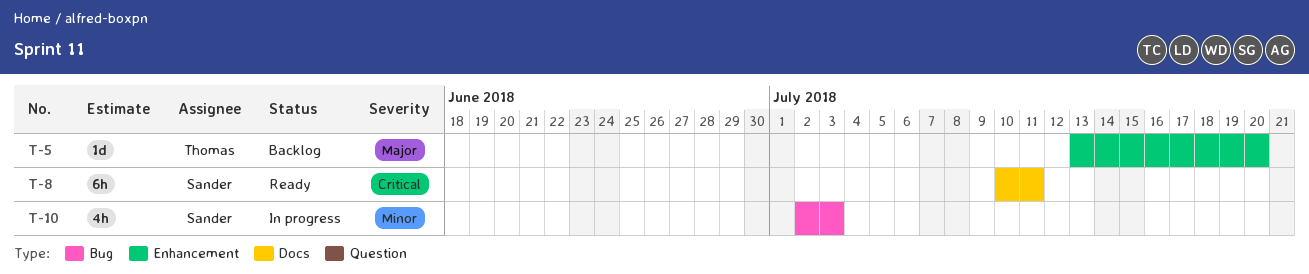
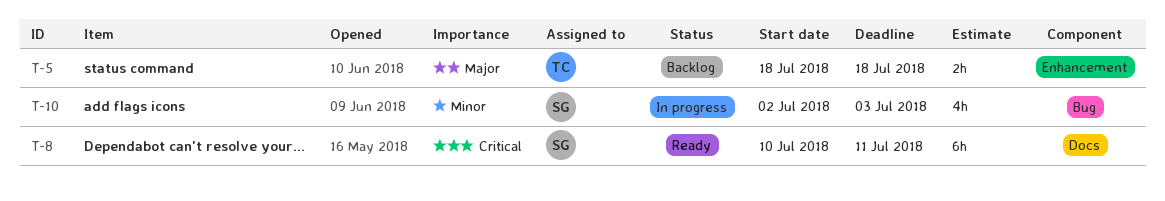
T-5, estimate: 1d -> 2h
T-5, start: Jul 13 -> Jul 18
T-5, due: Jul 20 -> Jul 18

